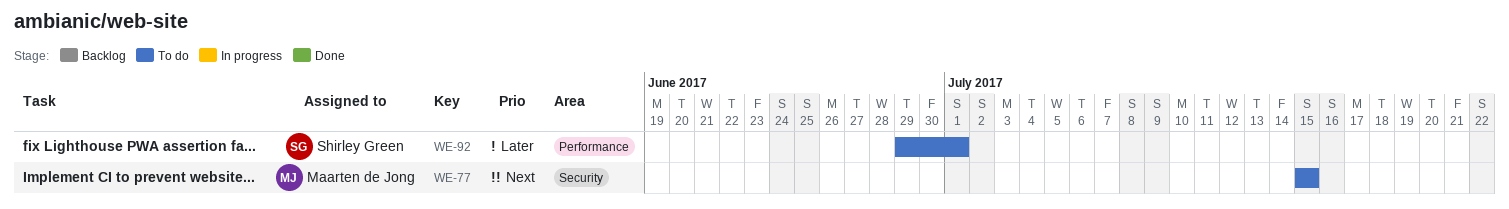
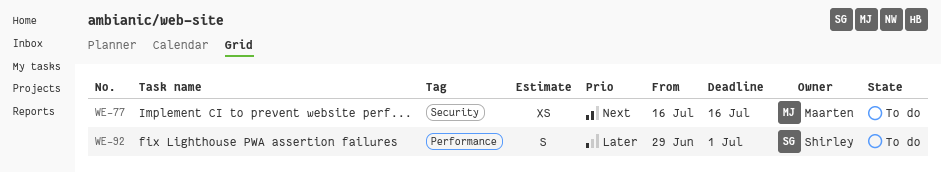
WE-77, start: Jul 15 -> Jul 16
WE-77, due: Jul 15 -> Jul 16

